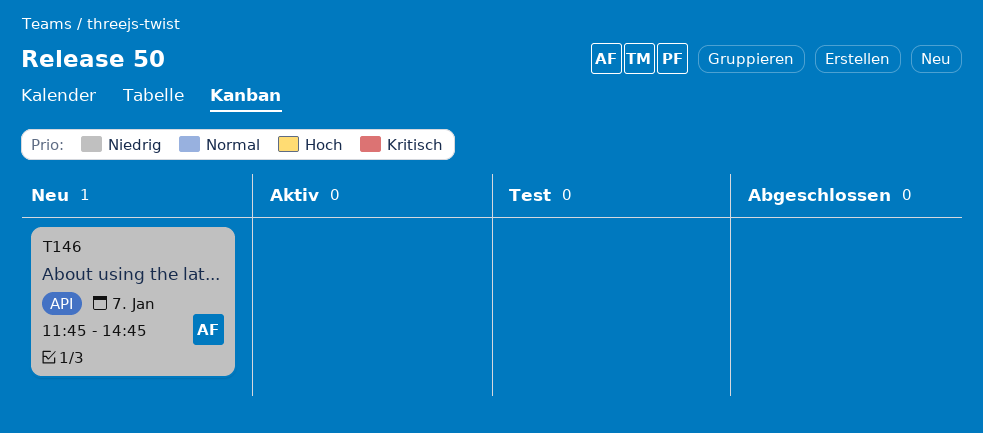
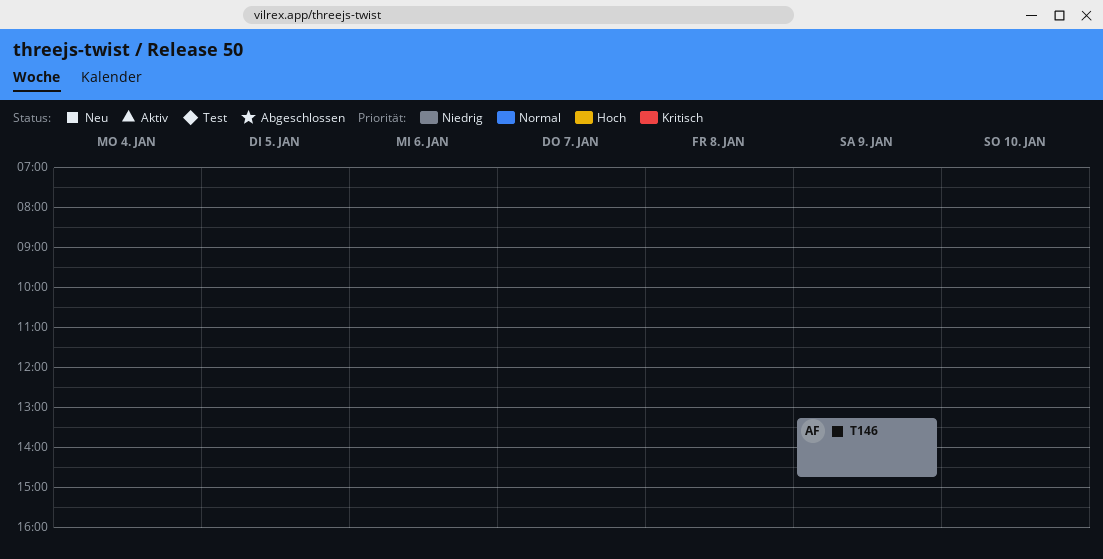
T146, day: Jan 7 -> Jan 9
T146, begins: 11:45 -> 13:15

